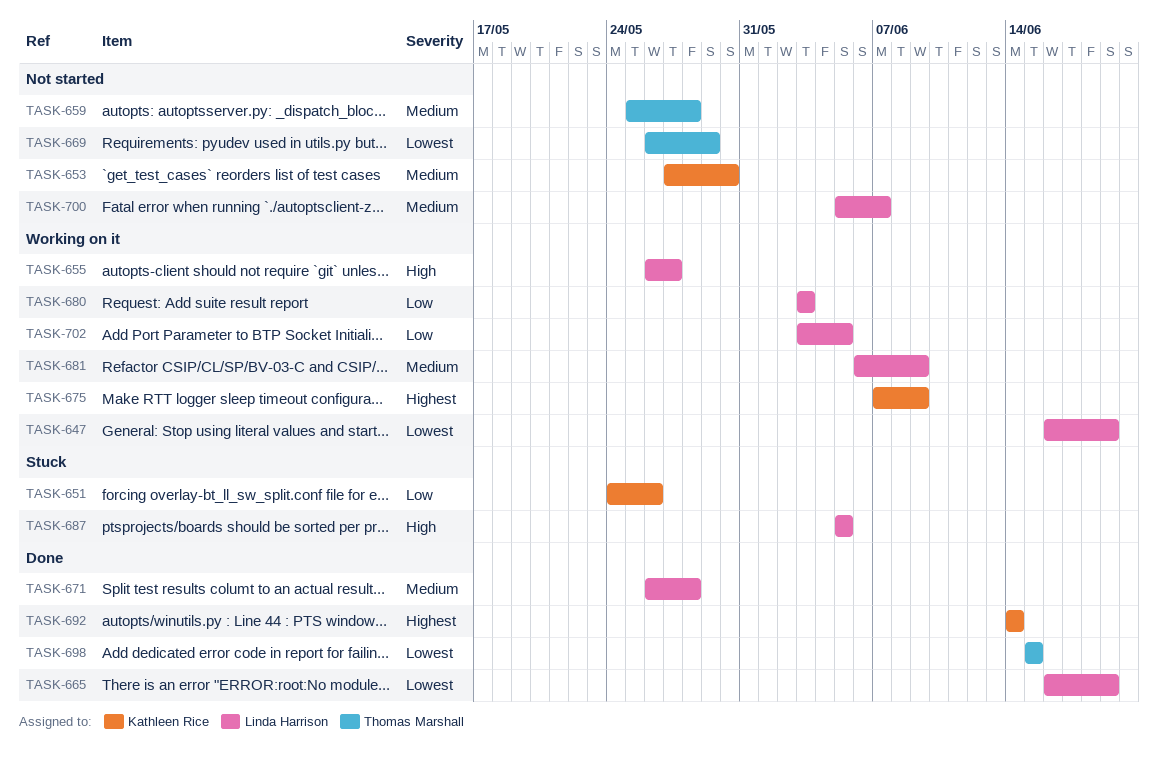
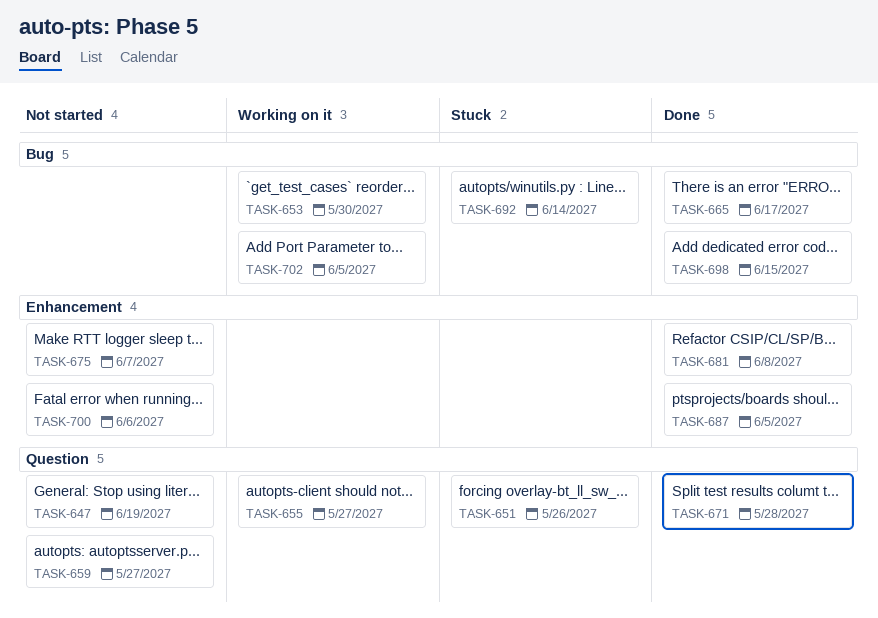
TASK-647, status: Working on it -> Not started
TASK-653, status: Not started -> Working on it
TASK-659, due: May 28 -> May 27
TASK-665, due: Jun 19 -> Jun 17
TASK-669: present -> none
TASK-675, status: Working on it -> Not started
TASK-675, due: Jun 9 -> Jun 7
TASK-680: present -> none
TASK-681, status: Working on it -> Done
TASK-681, due: Jun 9 -> Jun 8
TASK-687, status: Stuck -> Done
TASK-692, status: Done -> Stuck
TASK-700, due: Jun 7 -> Jun 6

